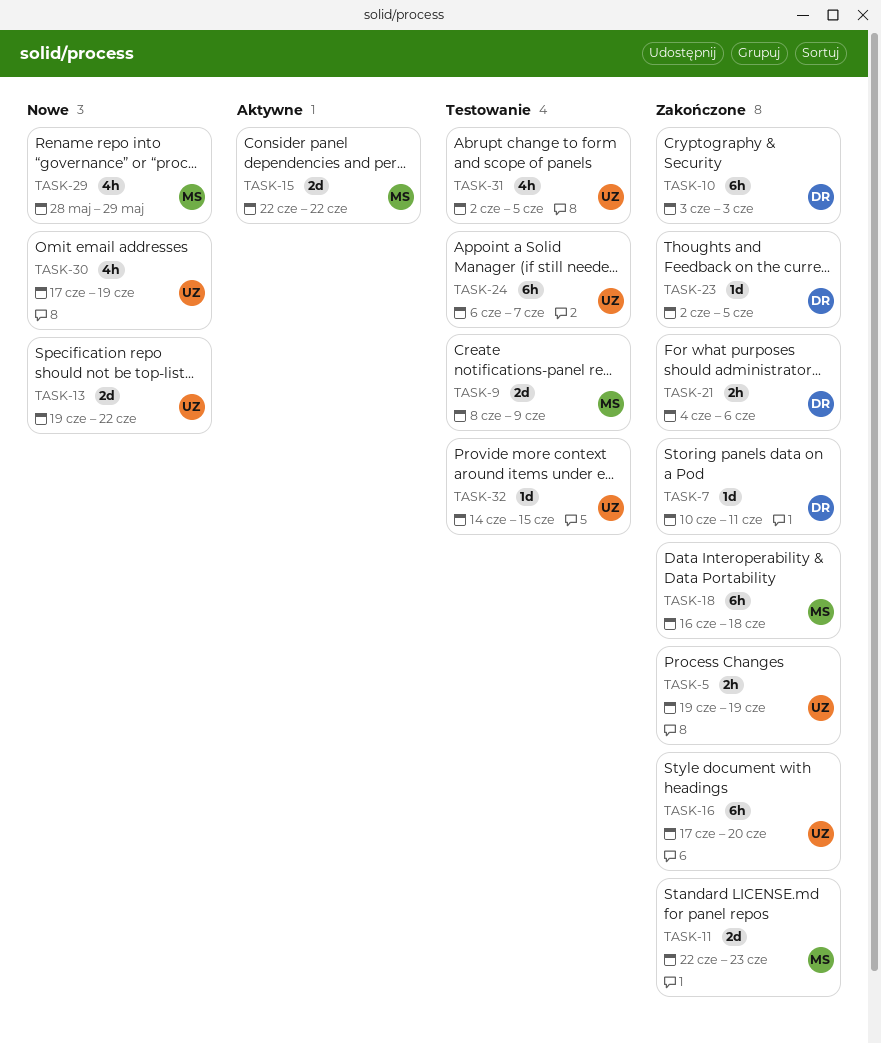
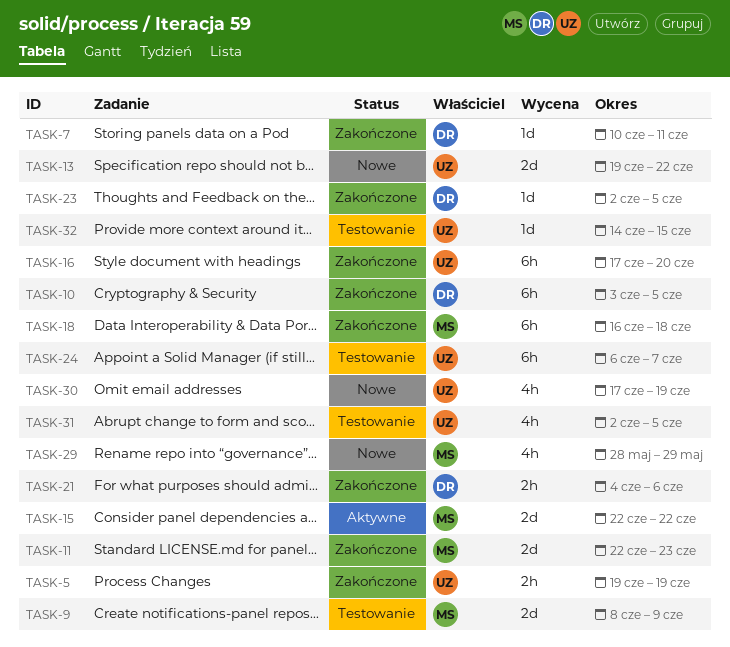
TASK-10, due: Jun 3 -> Jun 5

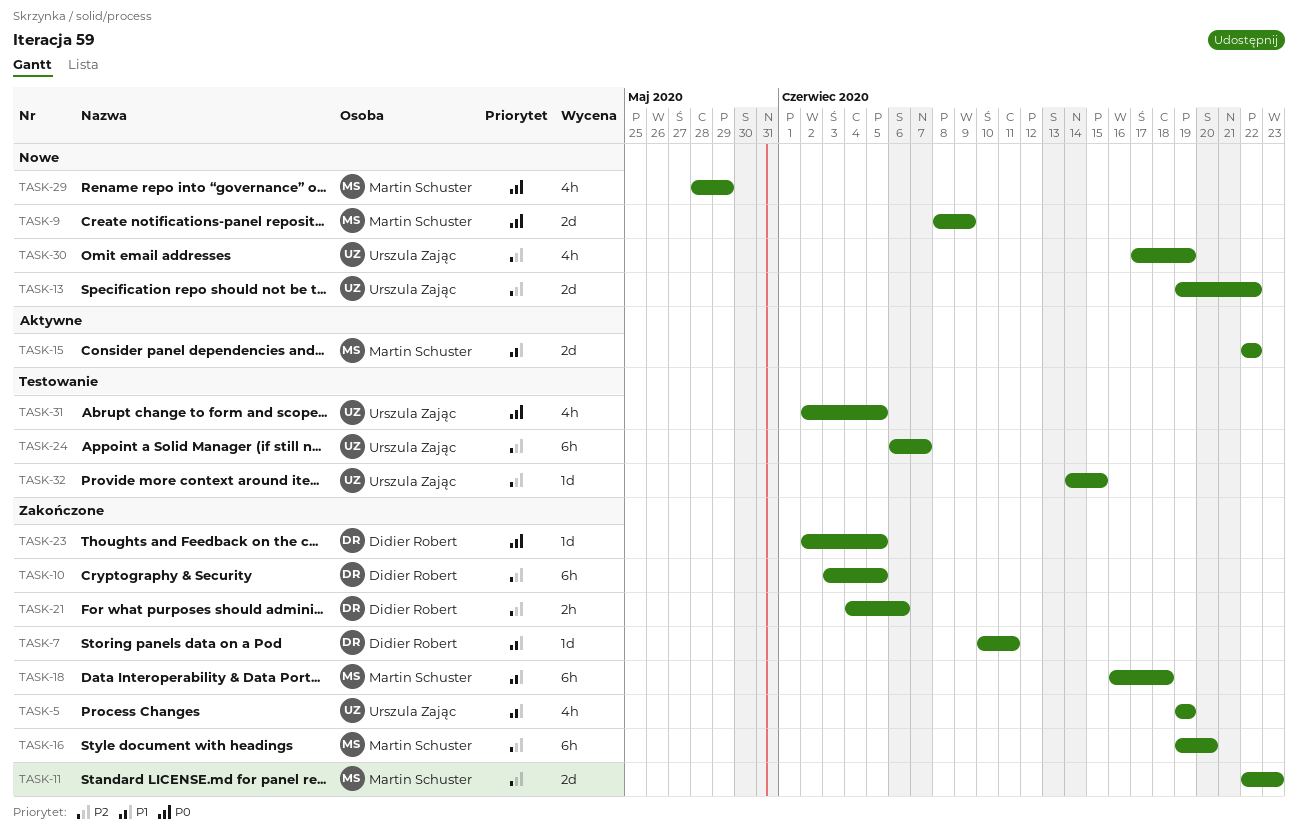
TASK-5, estimate: 2h -> 4h
TASK-9, status: Testowanie -> Nowe
TASK-16, owner: Urszula Zając -> Martin Schuster
TASK-16, start: Jun 17 -> Jun 19

